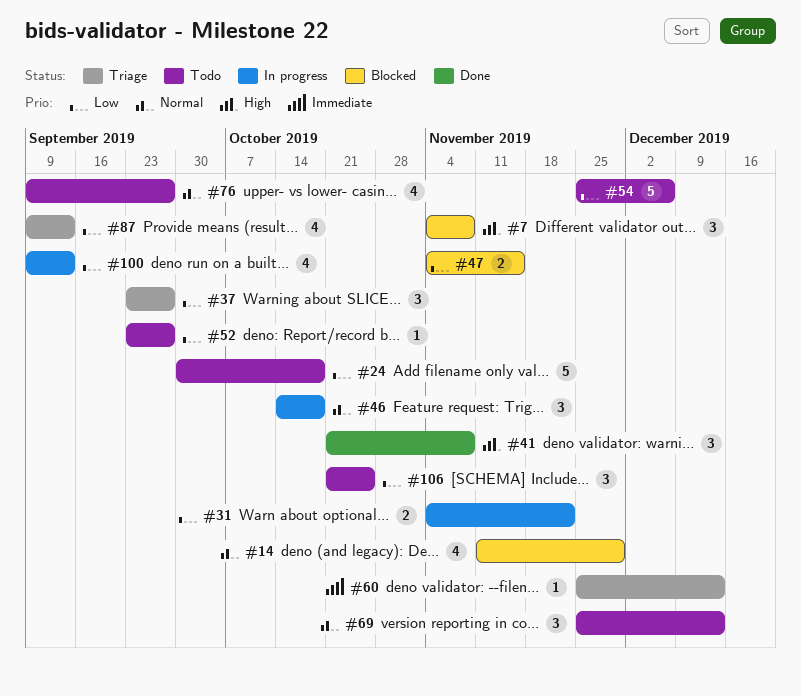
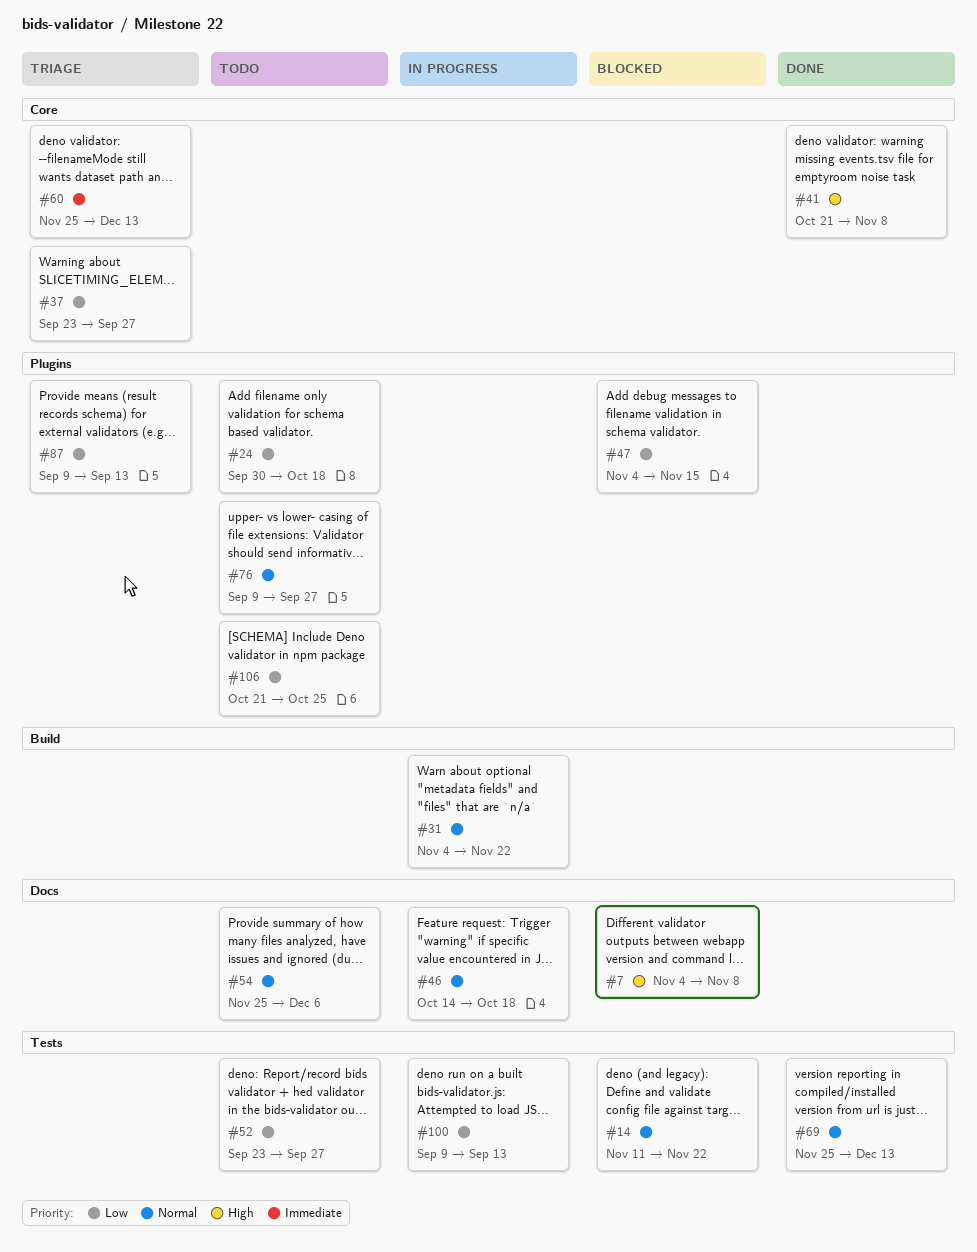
#14, due: Nov 29 -> Nov 22
#31, priority: Low -> Normal
#54, priority: Low -> Normal
#69, status: Todo -> Done

